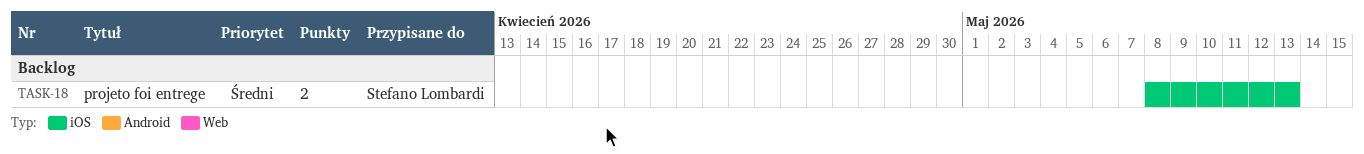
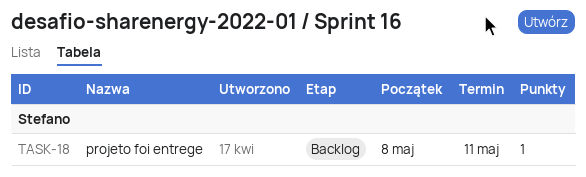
TASK-18, estimate: 2 -> 1
TASK-18, due: May 13 -> May 11

